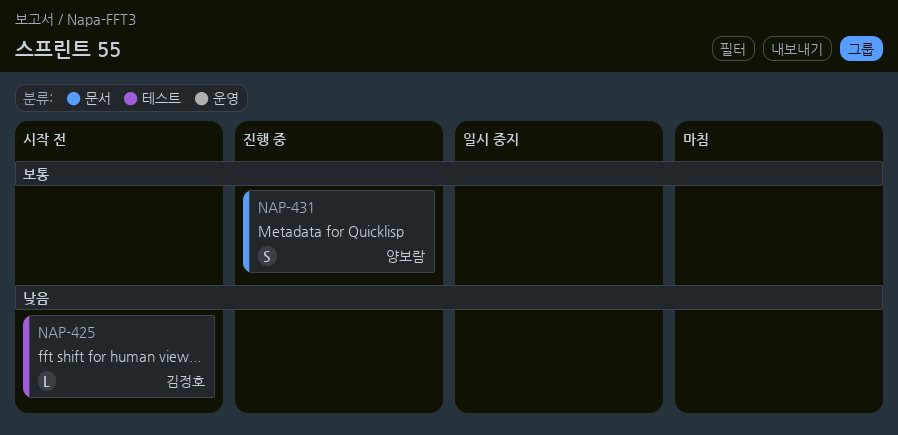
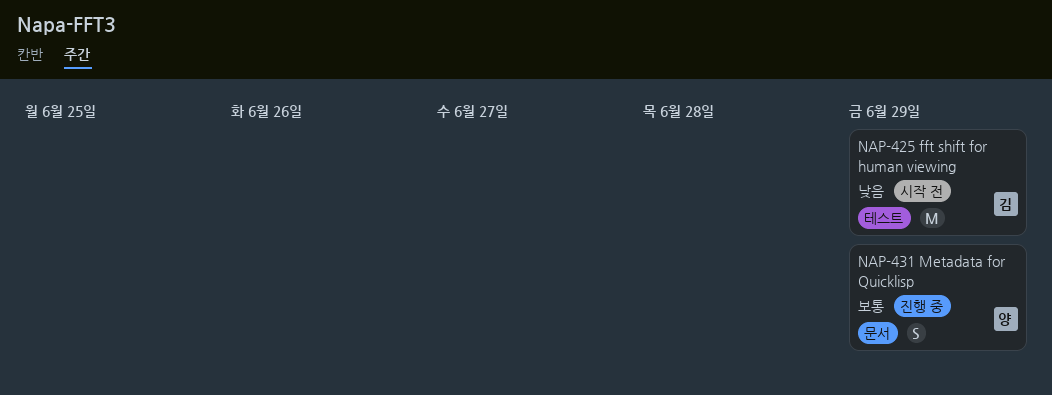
NAP-425, estimate: L -> M

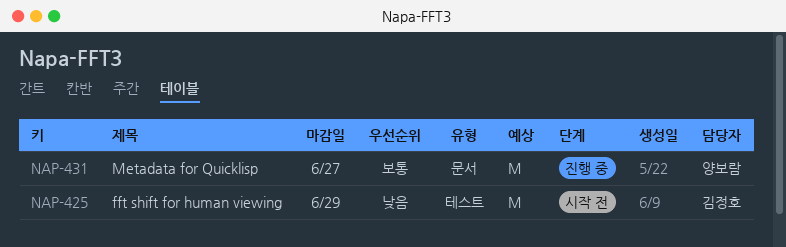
NAP-431, estimate: S -> M
NAP-431, due: Jun 29 -> Jun 27

